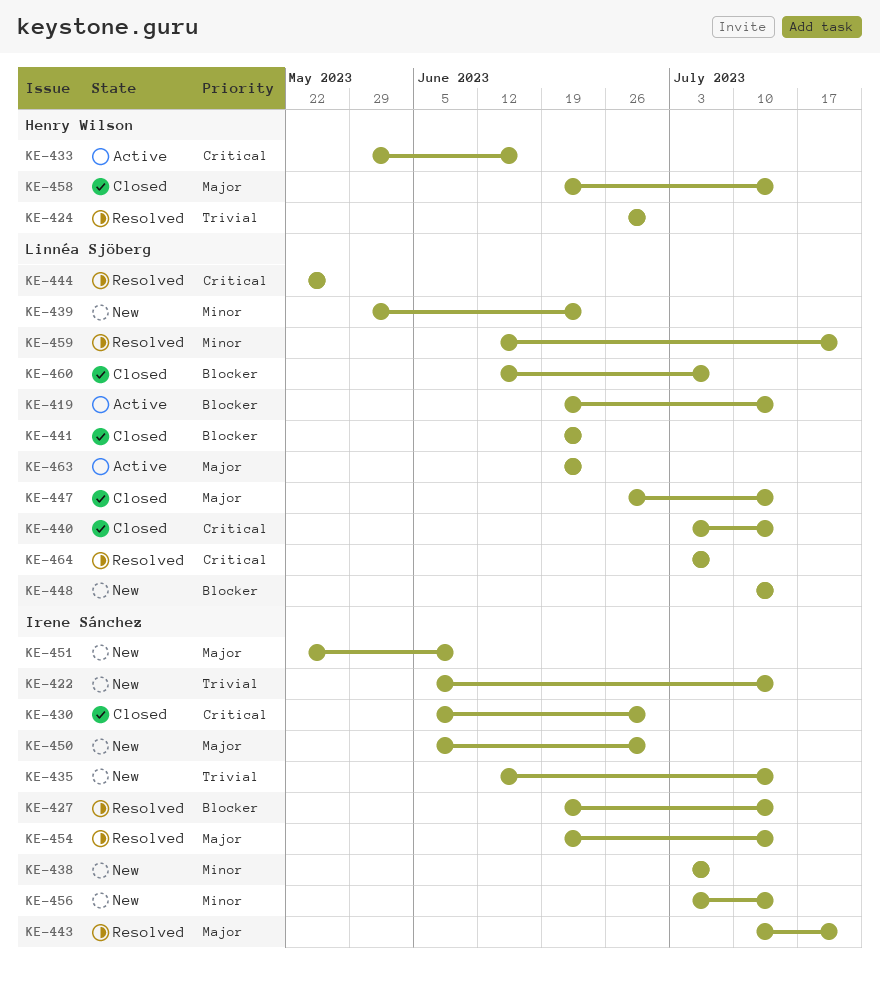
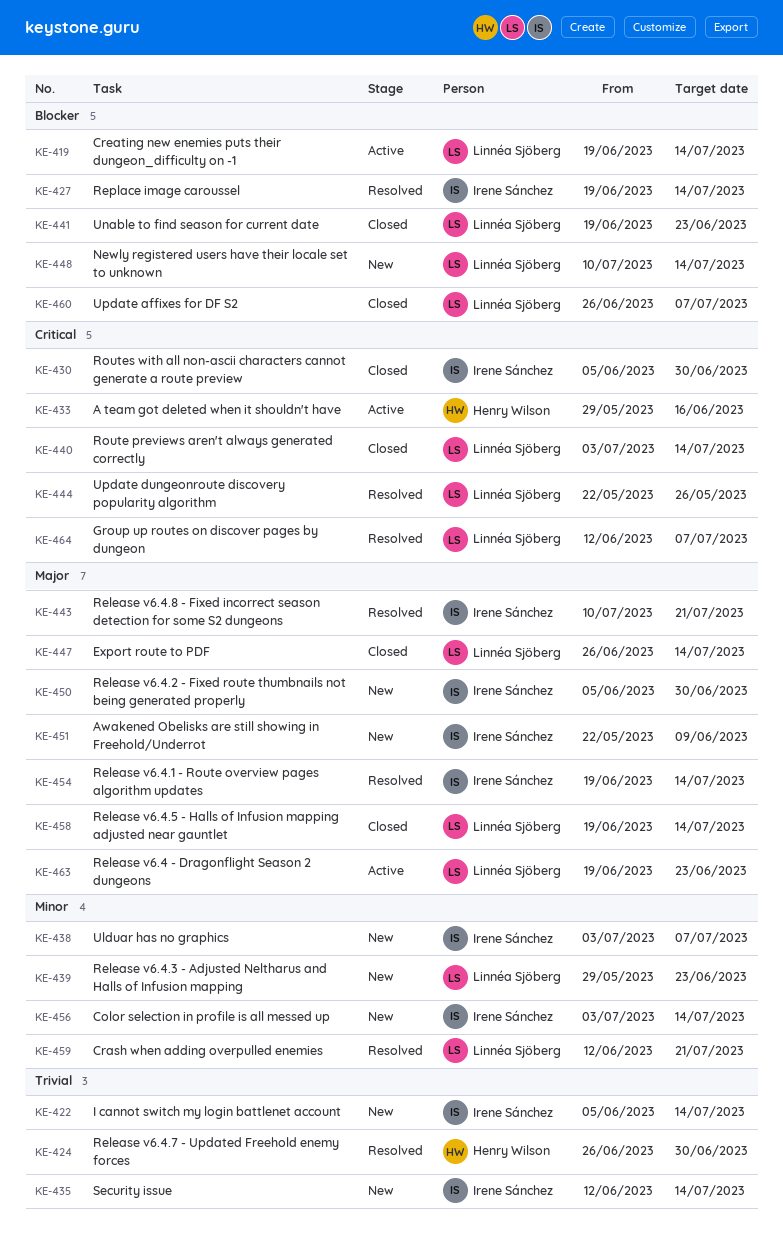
KE-458, owner: Henry Wilson -> Linnéa Sjöberg
KE-460, start: Jun 12 -> Jun 26
KE-464, start: Jul 3 -> Jun 12

